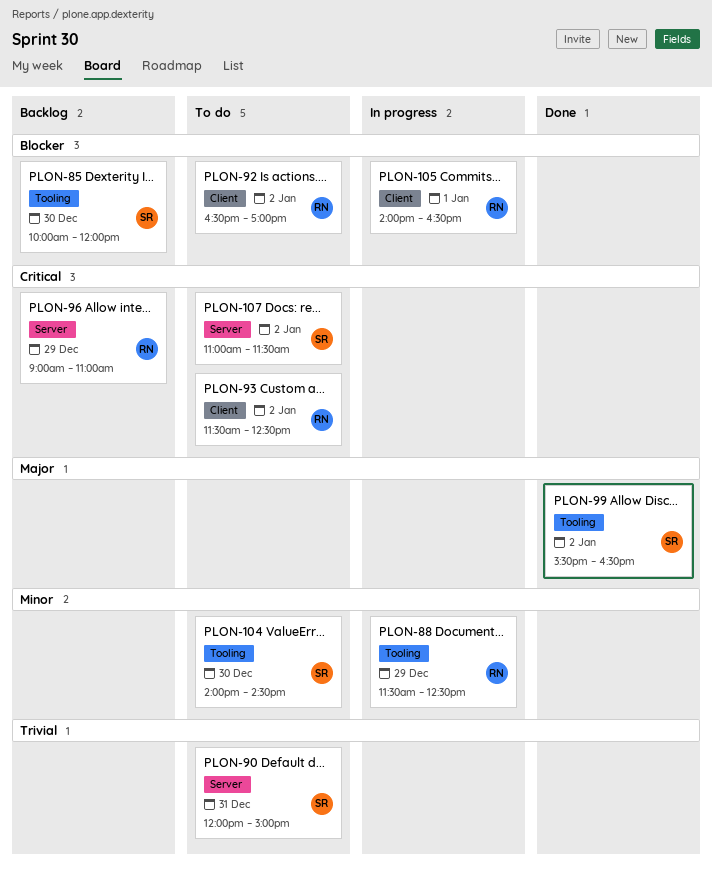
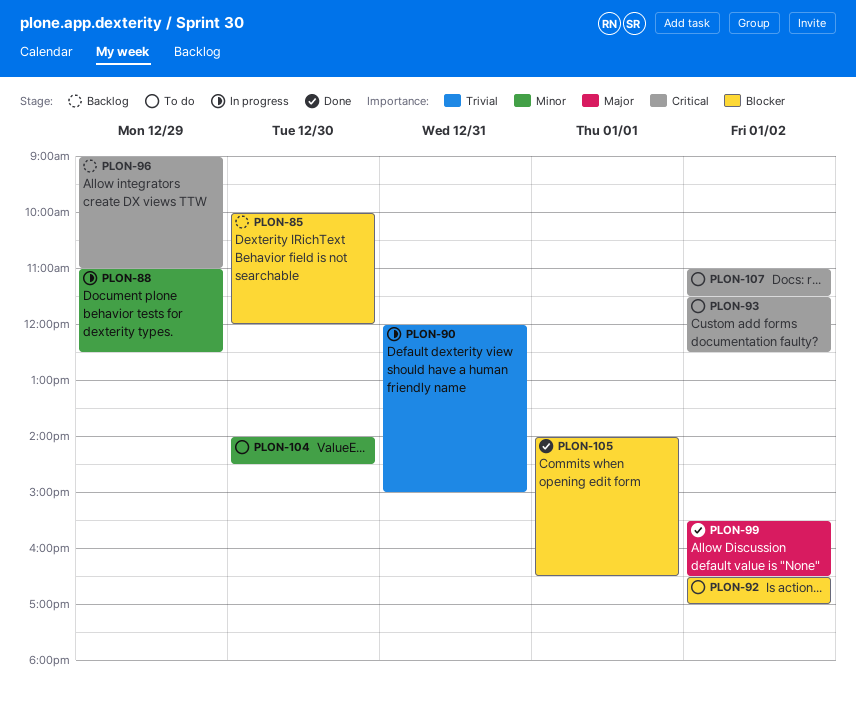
PLON-88, begins: 11:30 -> 11:00
PLON-90, status: To do -> In progress
PLON-105, status: In progress -> Done

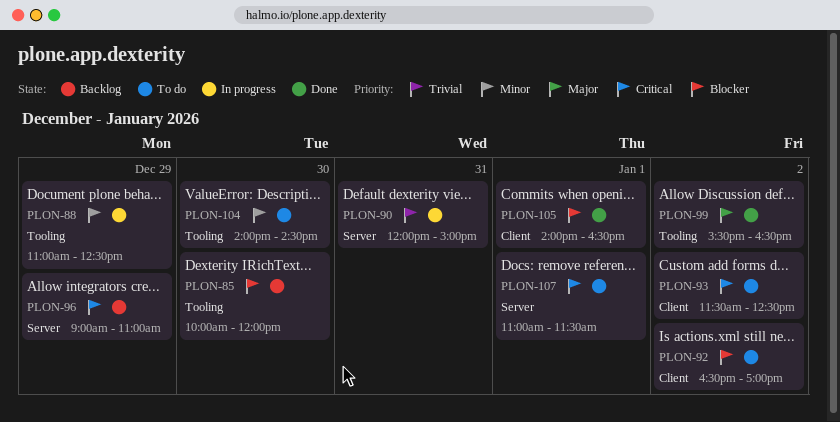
PLON-107, day: Jan 2 -> Jan 1

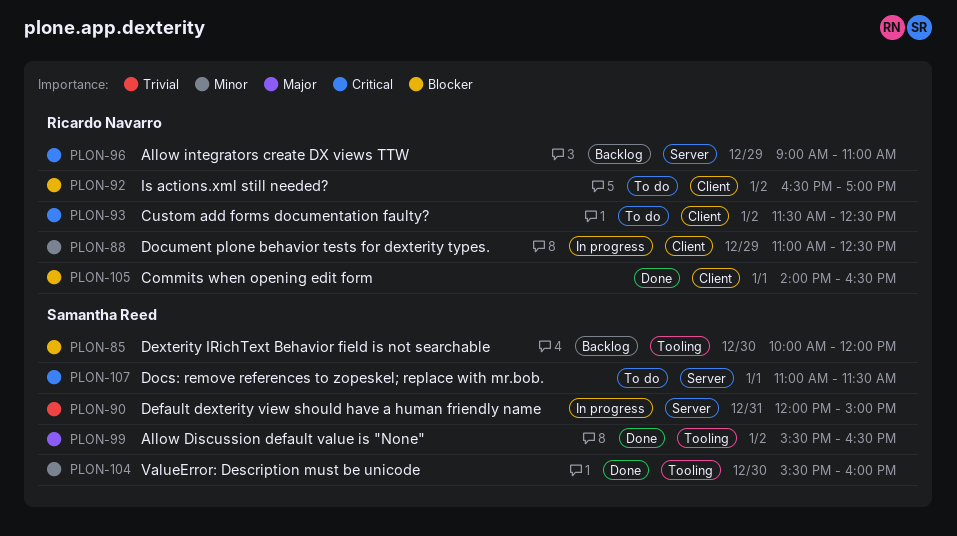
PLON-88, label: Tooling -> Client
PLON-104, status: To do -> Done
PLON-104, begins: 14:00 -> 15:30
PLON-104, ends: 14:30 -> 16:00

